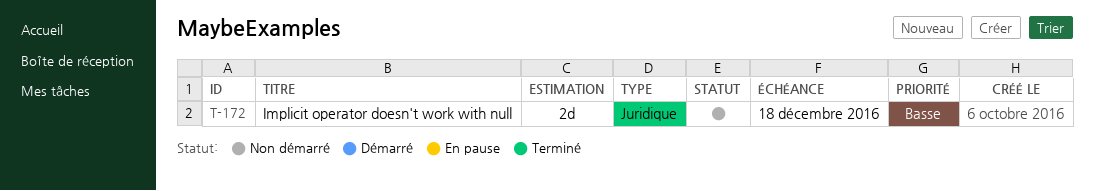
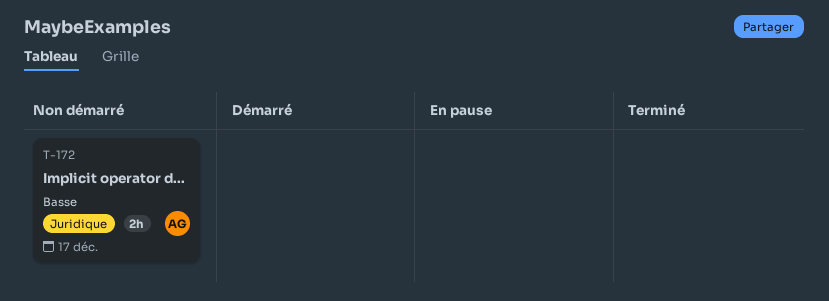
T-172, estimate: 2d -> 2h
T-172, due: Dec 18 -> Dec 17

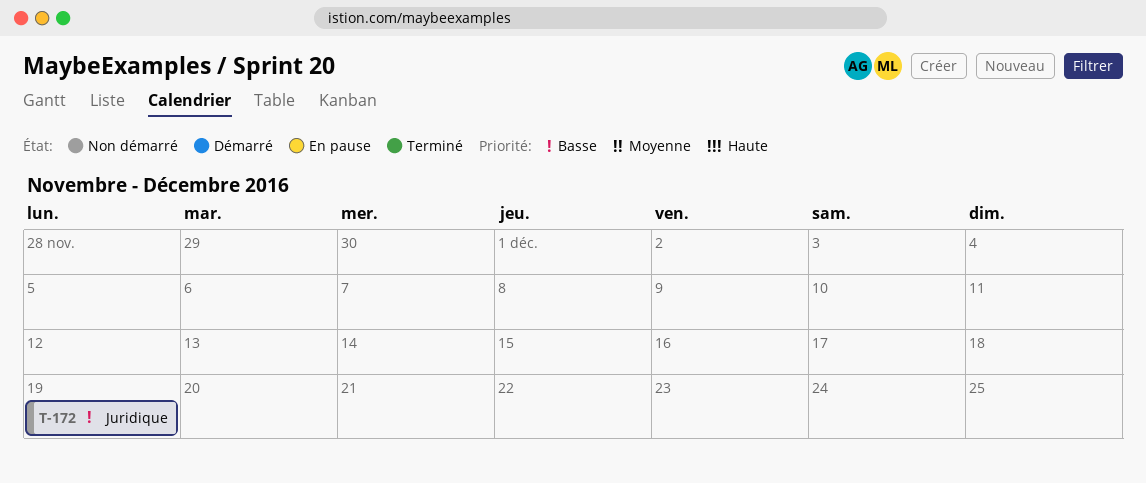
T-172, due: Dec 17 -> Dec 19

